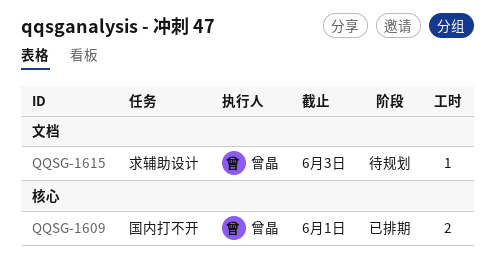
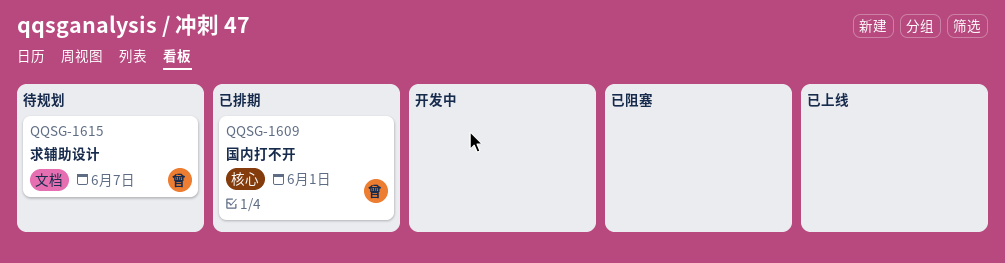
QQSG-1615, due: Jun 3 -> Jun 7

